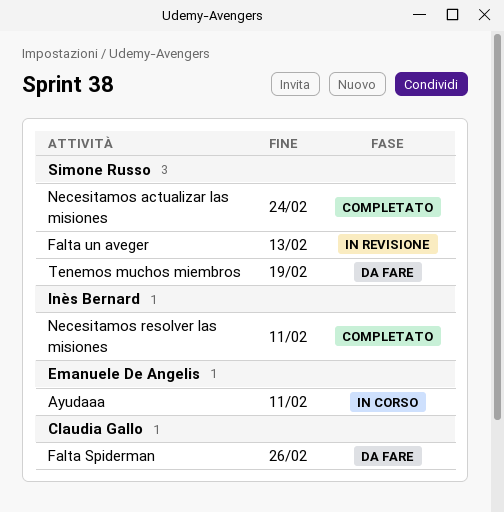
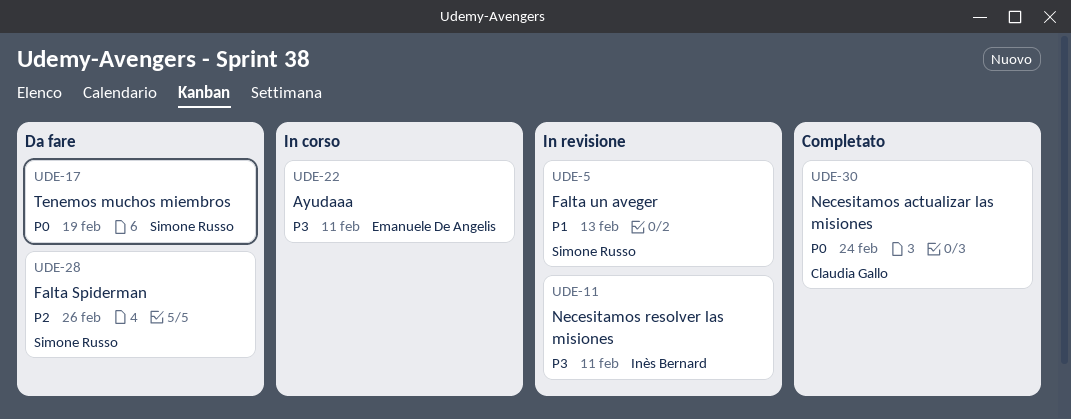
Falta Spiderman, owner: Claudia Gallo -> Simone Russo
Necesitamos actualizar las misiones, owner: Simone Russo -> Claudia Gallo
Necesitamos resolver las misiones, status: Completato -> In revisione

